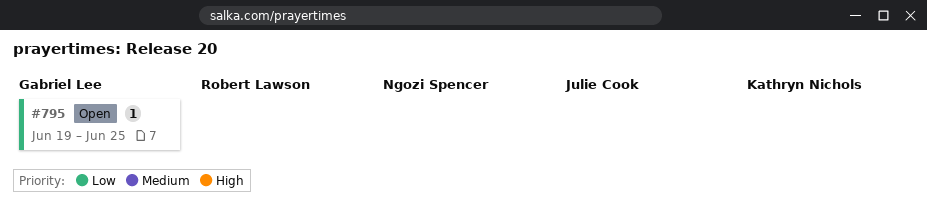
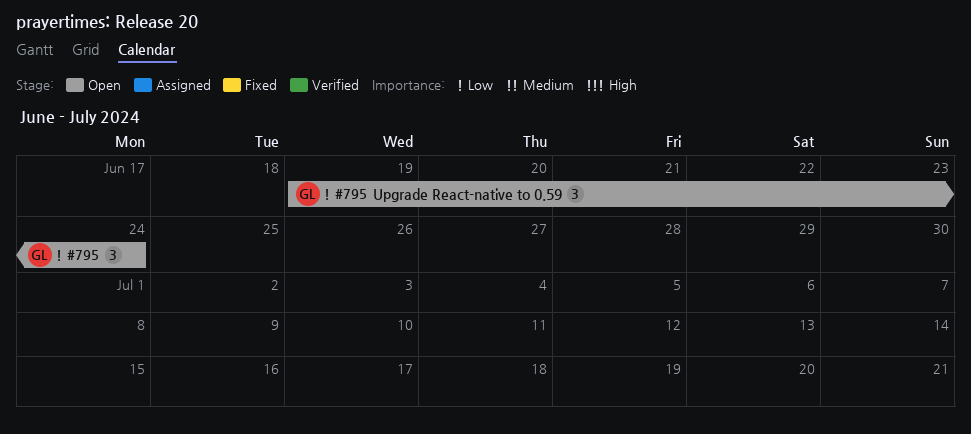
#795, estimate: 1 -> 3
#795, due: Jun 25 -> Jun 24

